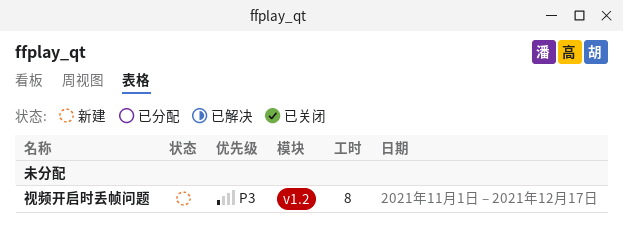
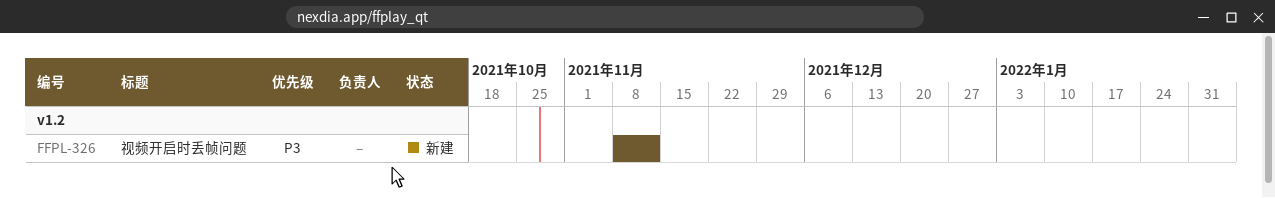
视频开启时丢帧问题, start: Nov 1 -> Nov 8
视频开启时丢帧问题, due: Dec 17 -> Nov 12

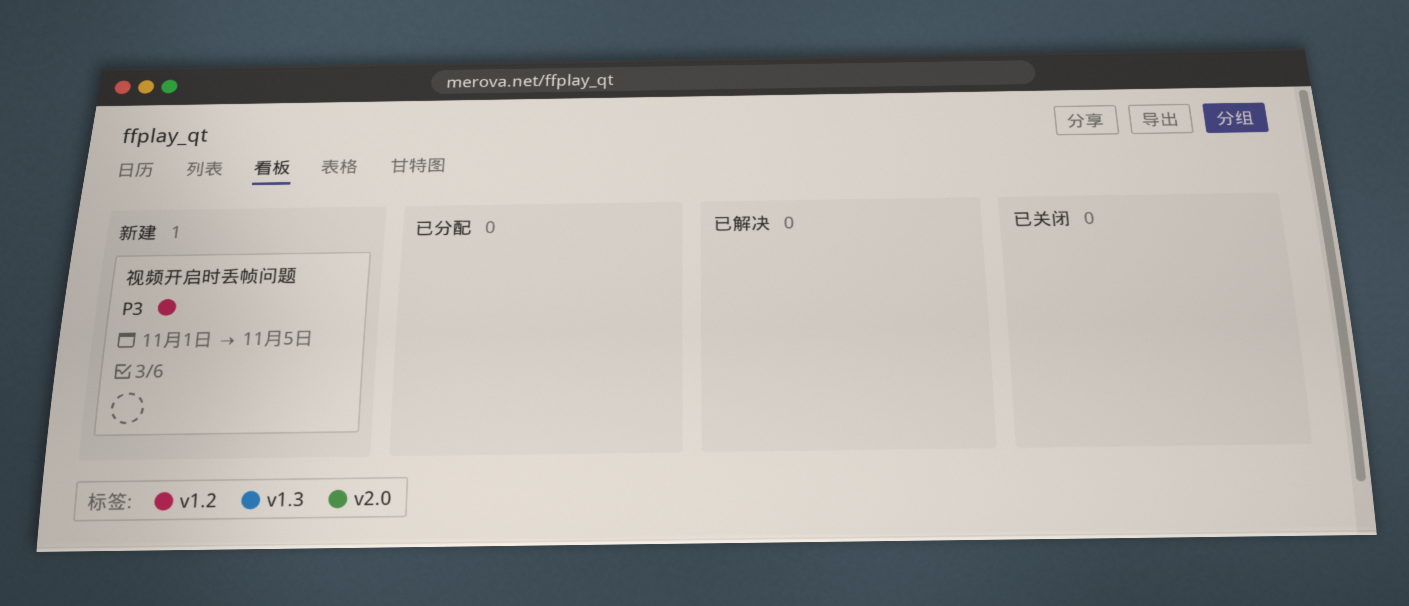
视频开启时丢帧问题, start: Nov 8 -> Nov 1
视频开启时丢帧问题, due: Nov 12 -> Nov 5

